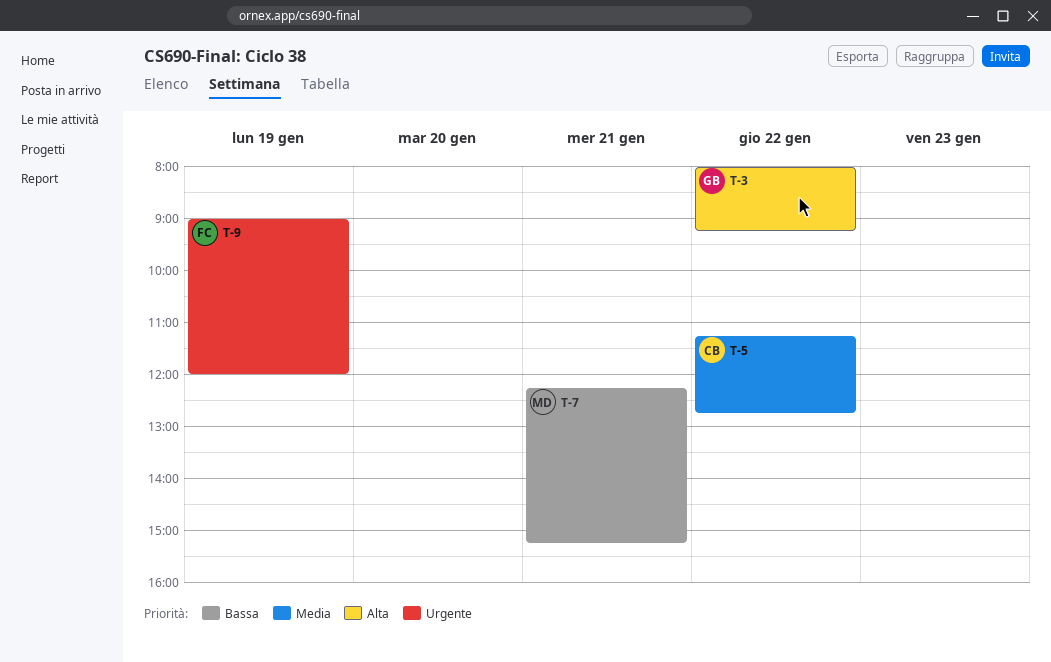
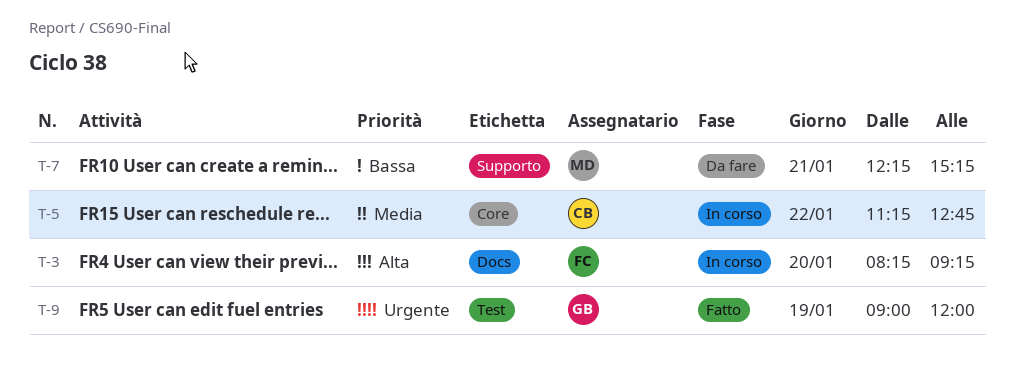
T-3, owner: GB -> FC
T-3, day: Jan 22 -> Jan 20
T-3, begins: 08:00 -> 08:15
T-9, owner: FC -> GB

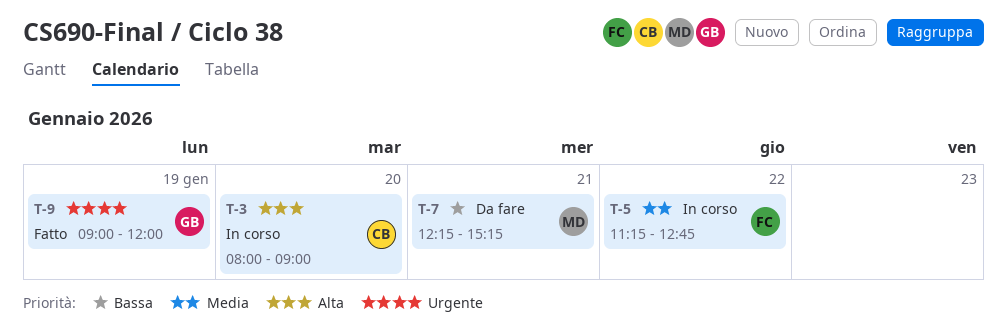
T-3, owner: FC -> CB
T-3, begins: 08:15 -> 08:00
T-3, ends: 09:15 -> 09:00
T-5, owner: CB -> FC

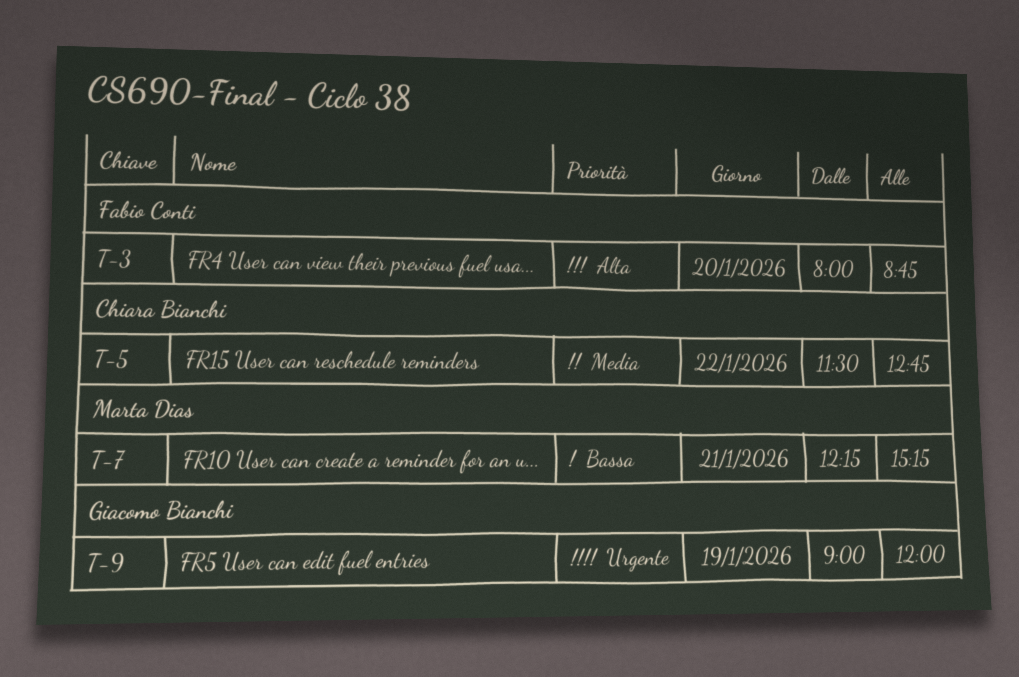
T-3, owner: Chiara Bianchi -> Fabio Conti
T-3, ends: 09:00 -> 08:45
T-5, owner: Fabio Conti -> Chiara Bianchi
T-5, begins: 11:15 -> 11:30

